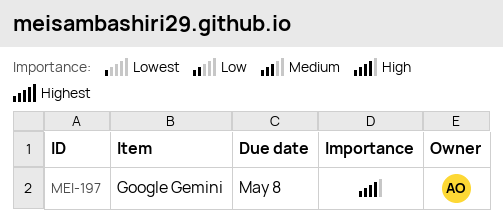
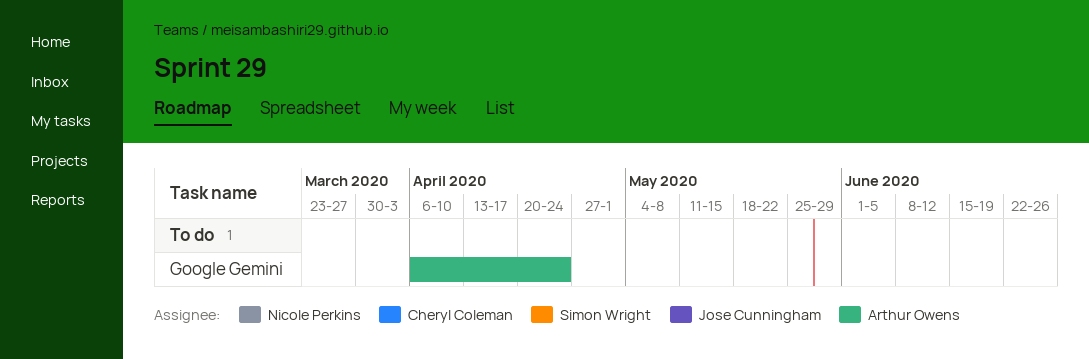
Google Gemini, due: May 8 -> Apr 24

